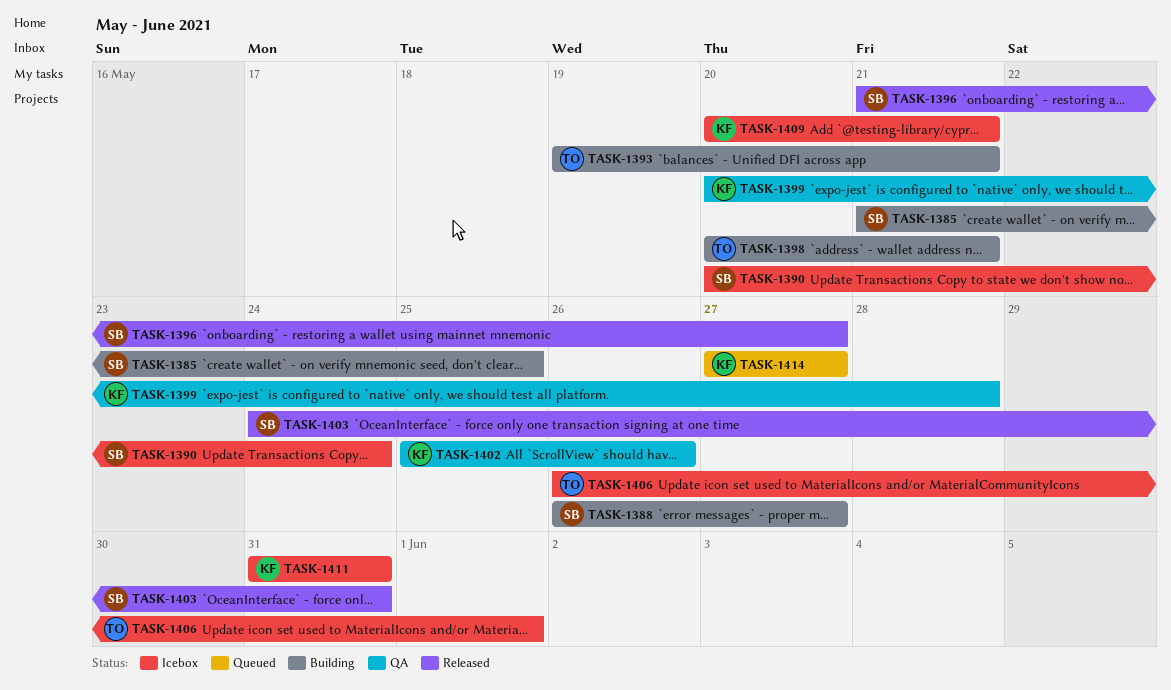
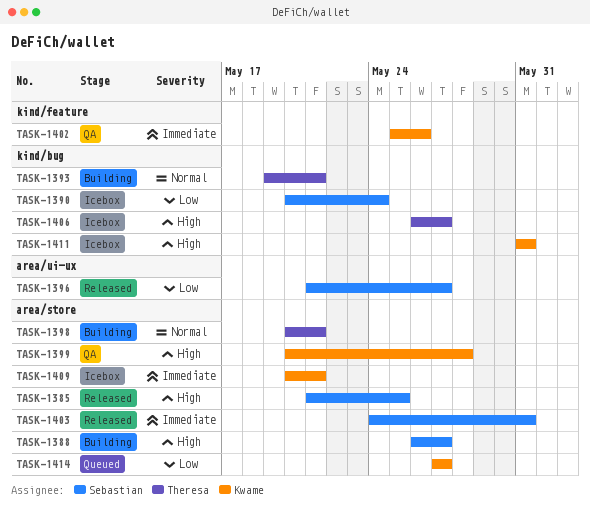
TASK-1385, status: Building -> Released
TASK-1406, due: Jun 1 -> May 27

